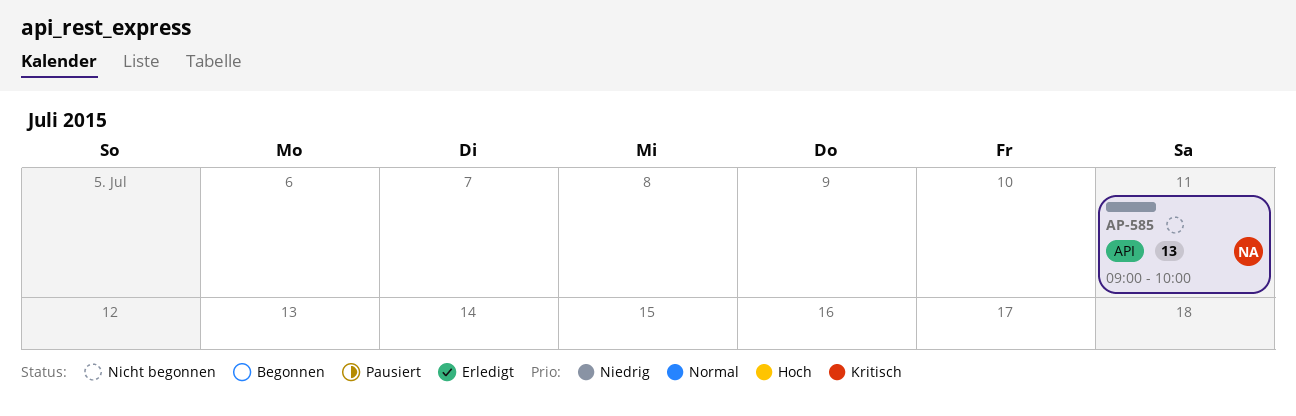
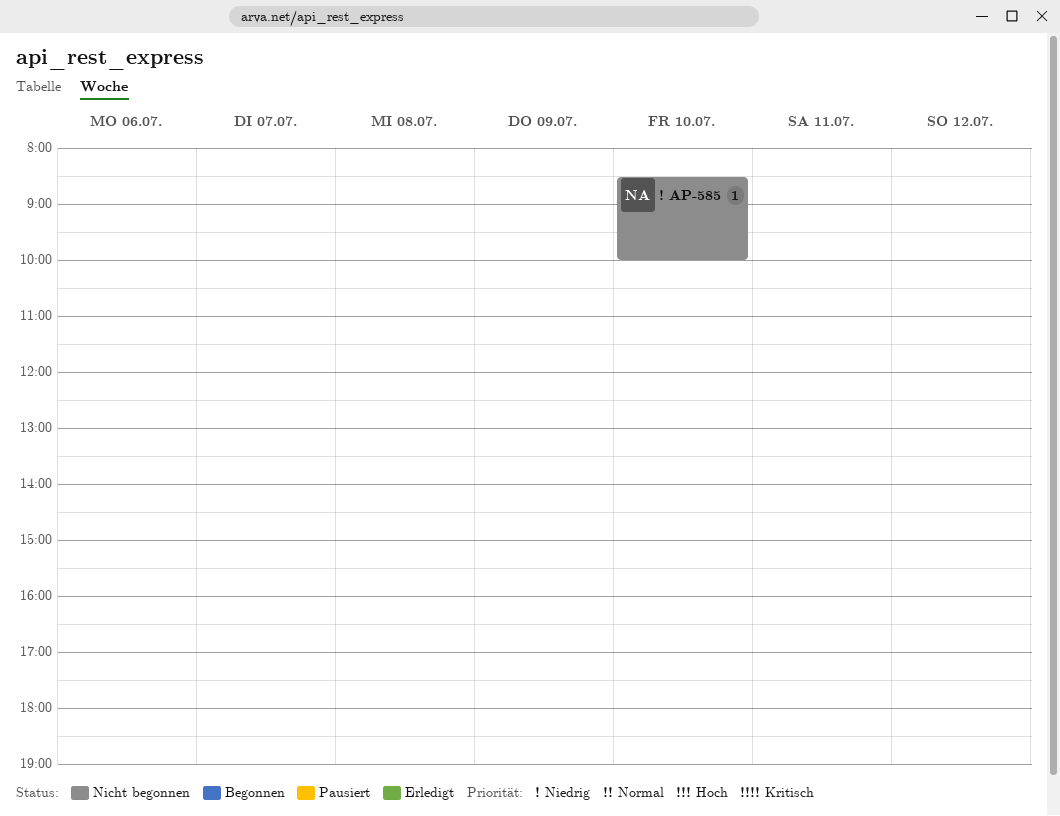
AP-585, estimate: 13 -> 1
AP-585, day: Jul 11 -> Jul 10
AP-585, begins: 09:00 -> 08:30

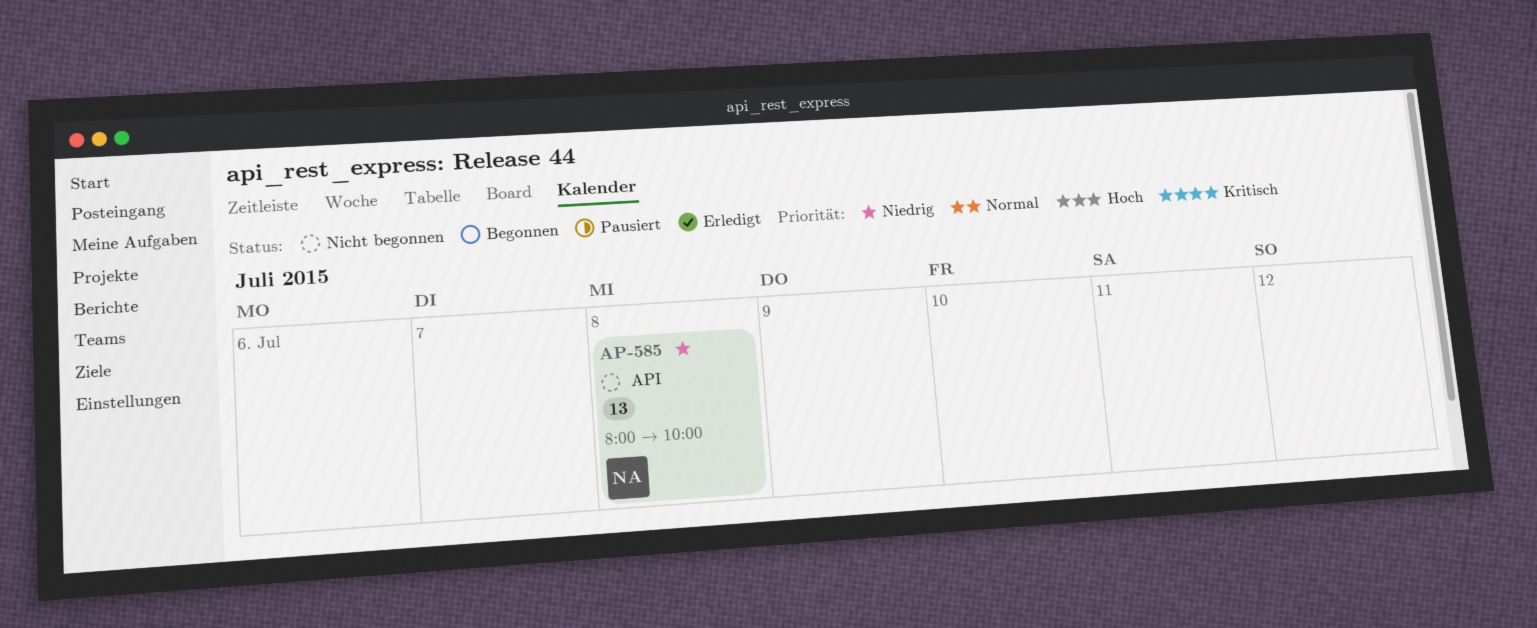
AP-585, estimate: 1 -> 13
AP-585, day: Jul 10 -> Jul 8
AP-585, begins: 08:30 -> 08:00

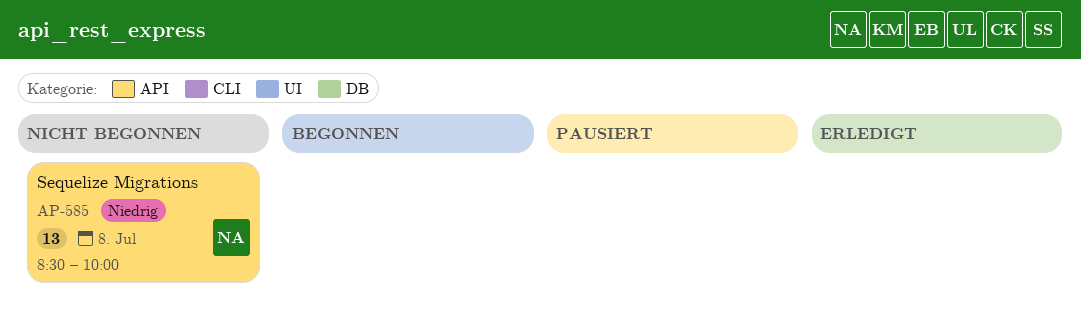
AP-585, begins: 08:00 -> 08:30

